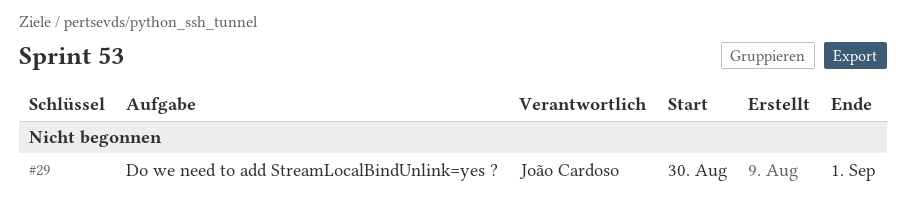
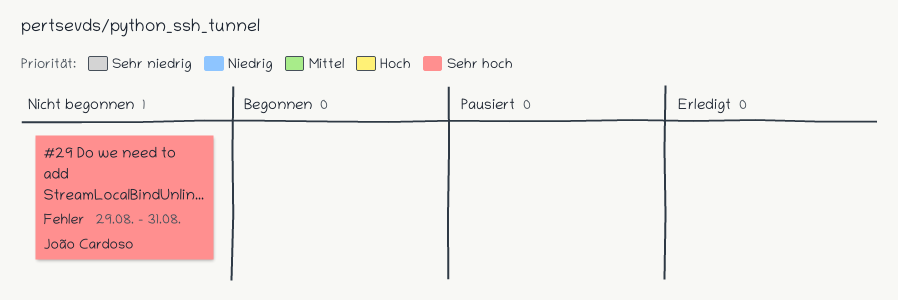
#29, start: Aug 30 -> Aug 29
#29, due: Sep 1 -> Aug 31

